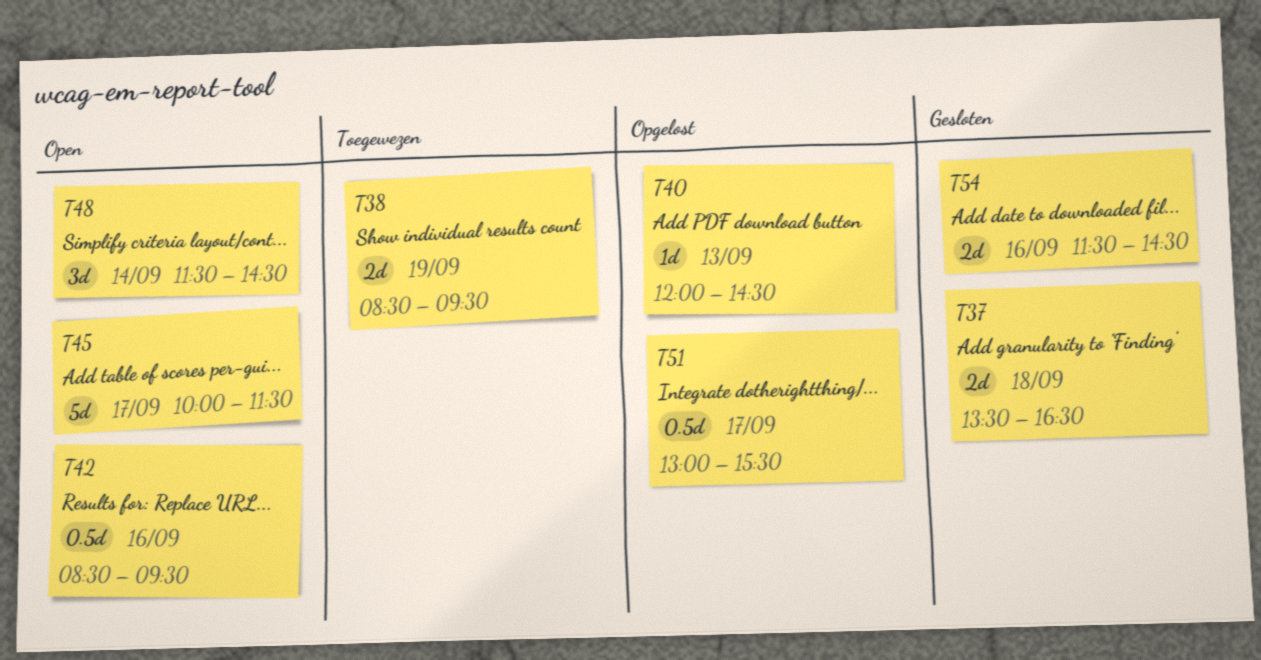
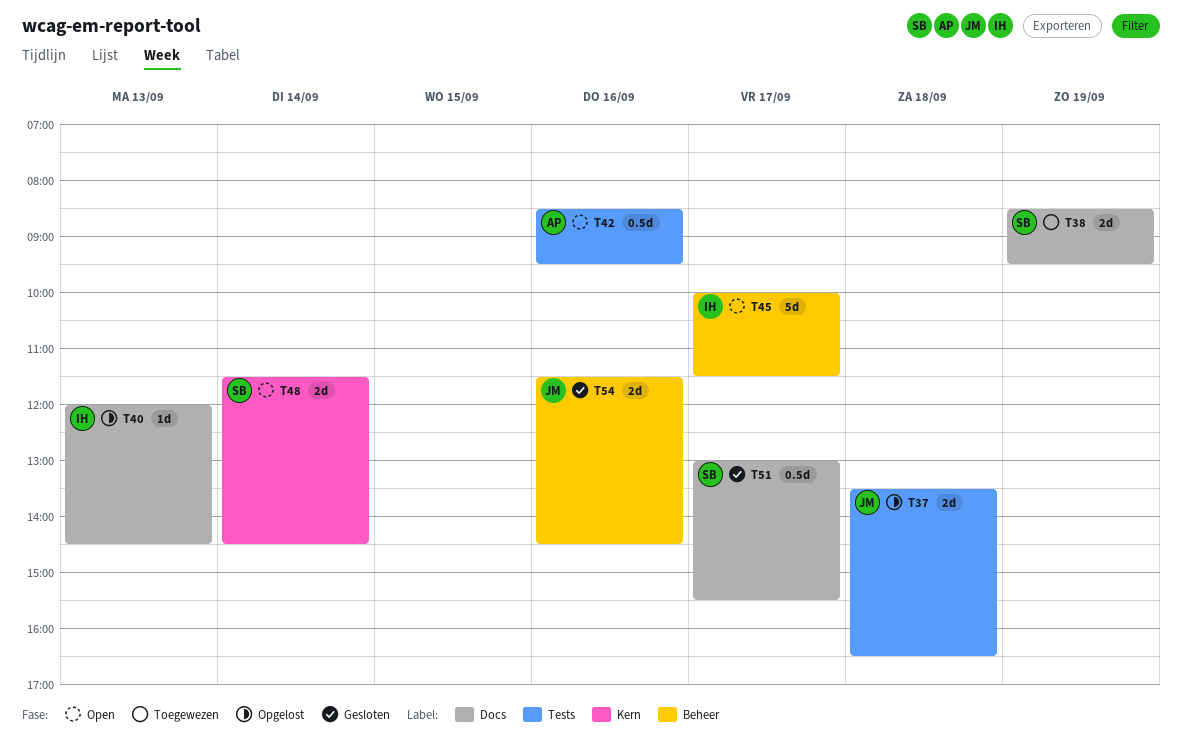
T37, status: Gesloten -> Opgelost
T48, estimate: 3d -> 2d
T51, status: Opgelost -> Gesloten

